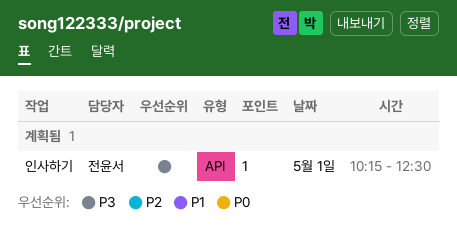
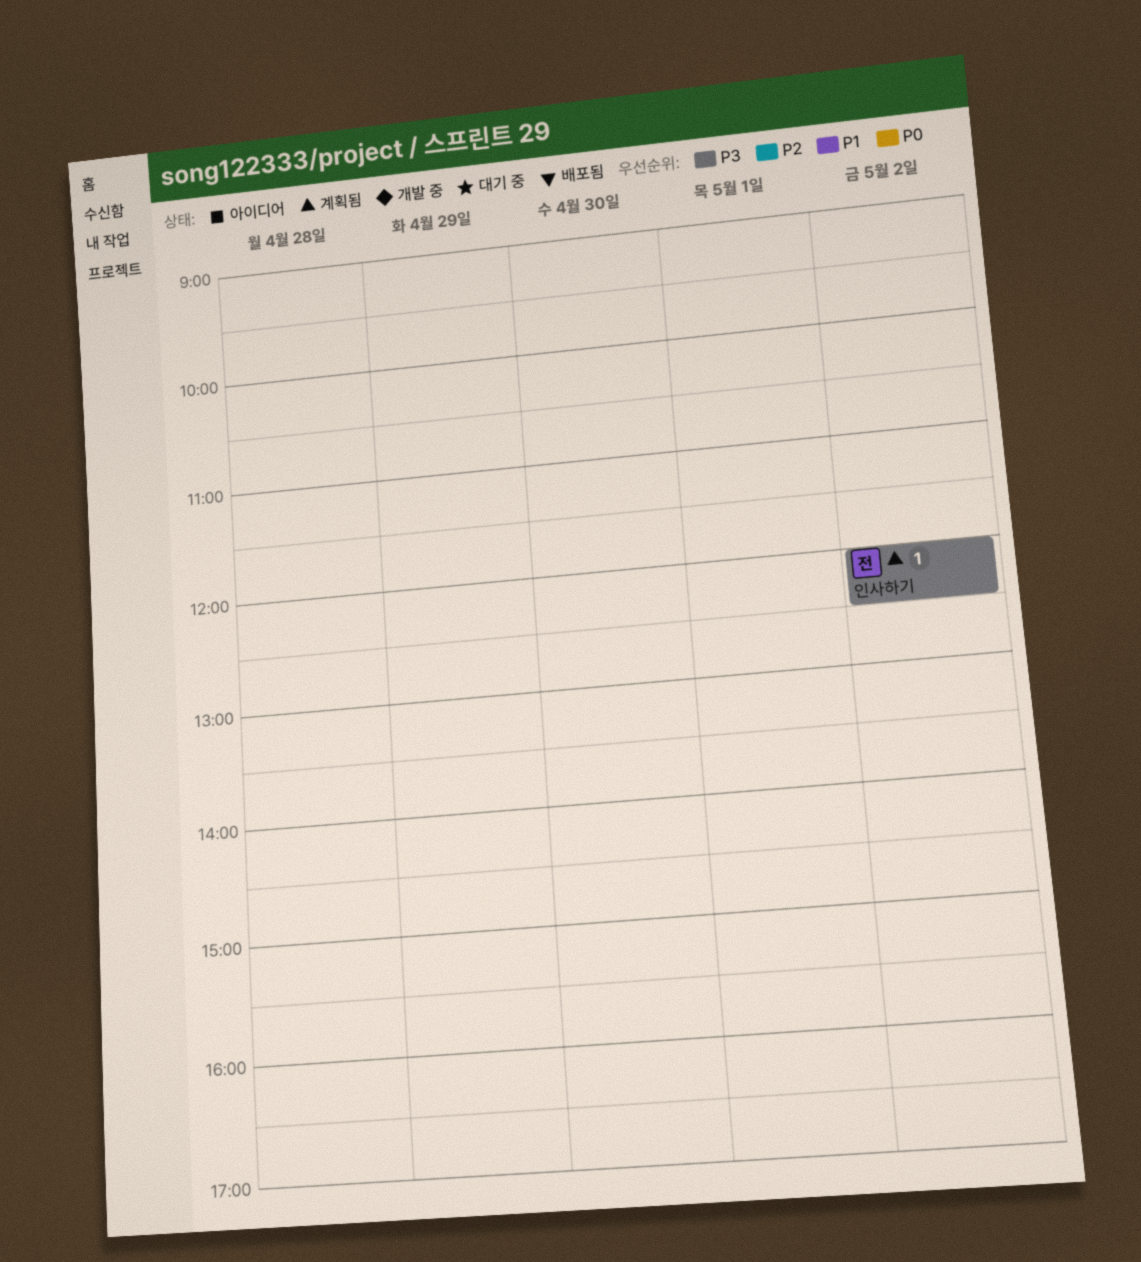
인사하기, day: May 1 -> May 2
인사하기, begins: 10:15 -> 12:00

